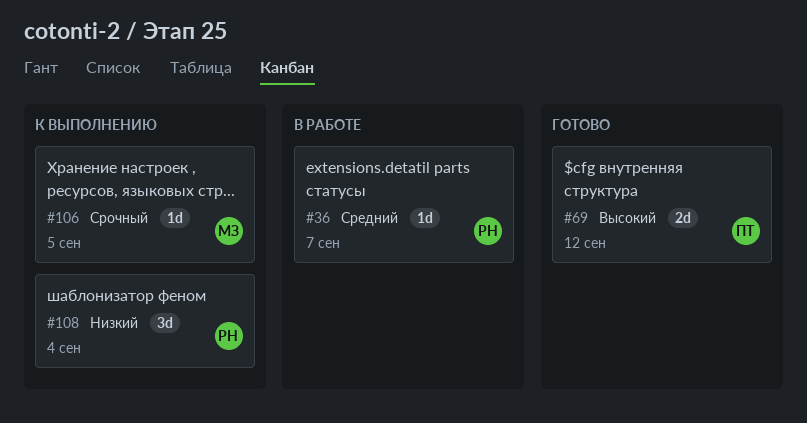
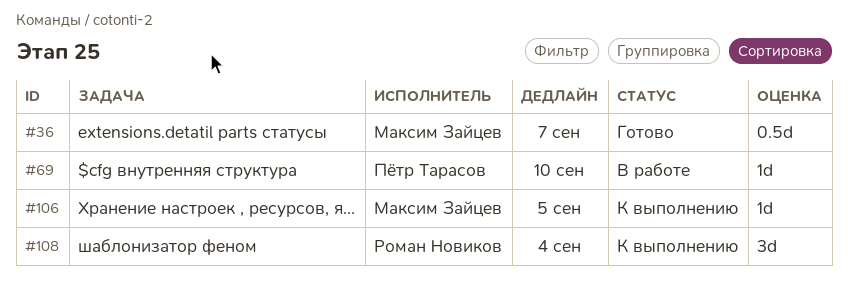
#36, status: В работе -> Готово
#36, owner: Роман Новиков -> Максим Зайцев
#36, estimate: 1d -> 0.5d
#69, status: Готово -> В работе
#69, estimate: 2d -> 1d
#69, due: Sep 12 -> Sep 10

